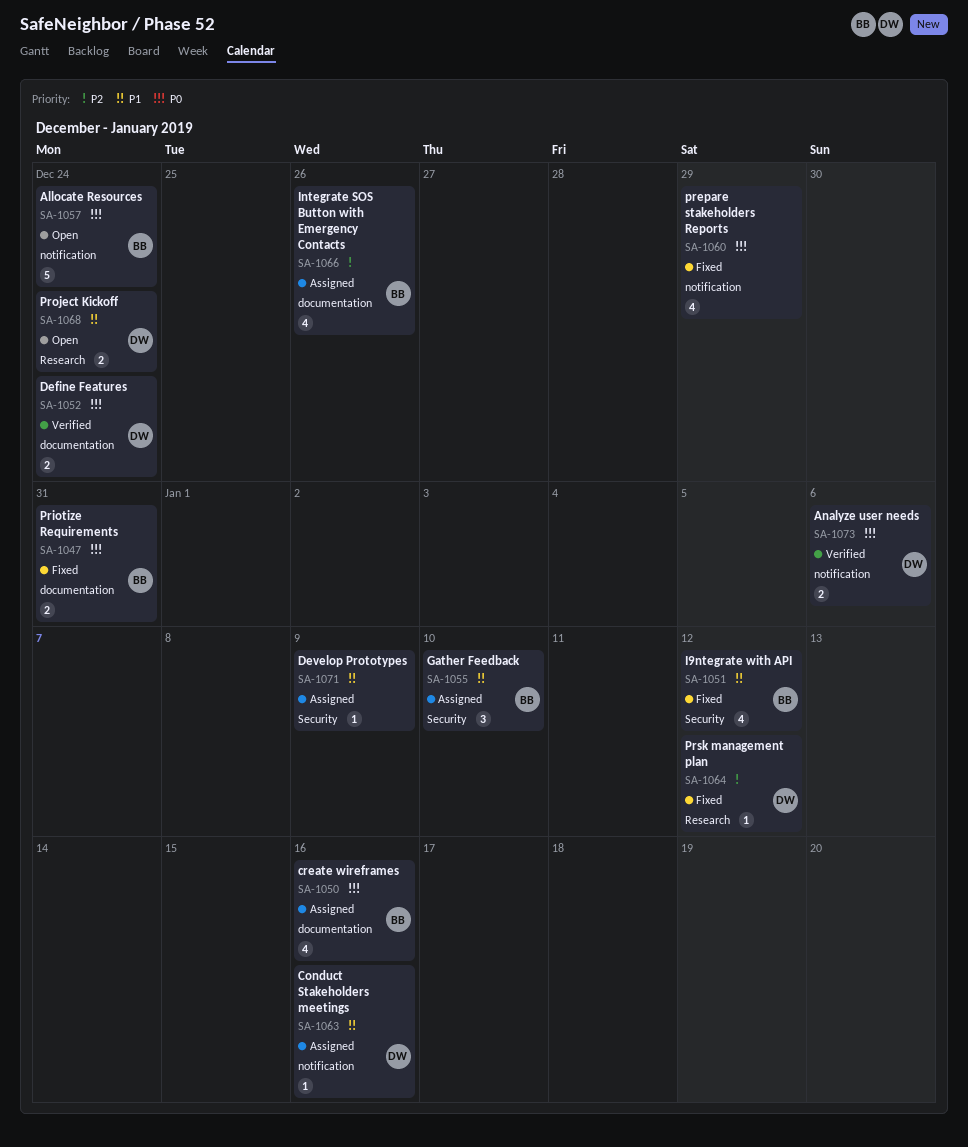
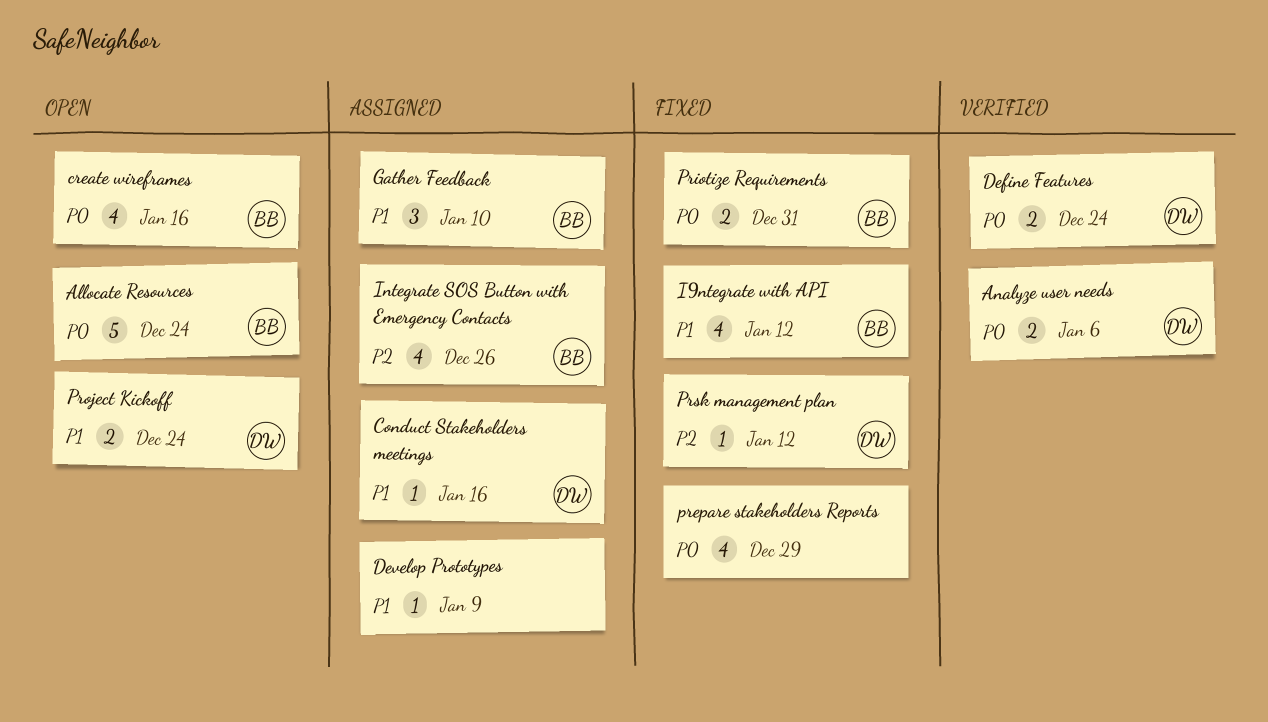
create wireframes, status: Assigned -> Open

